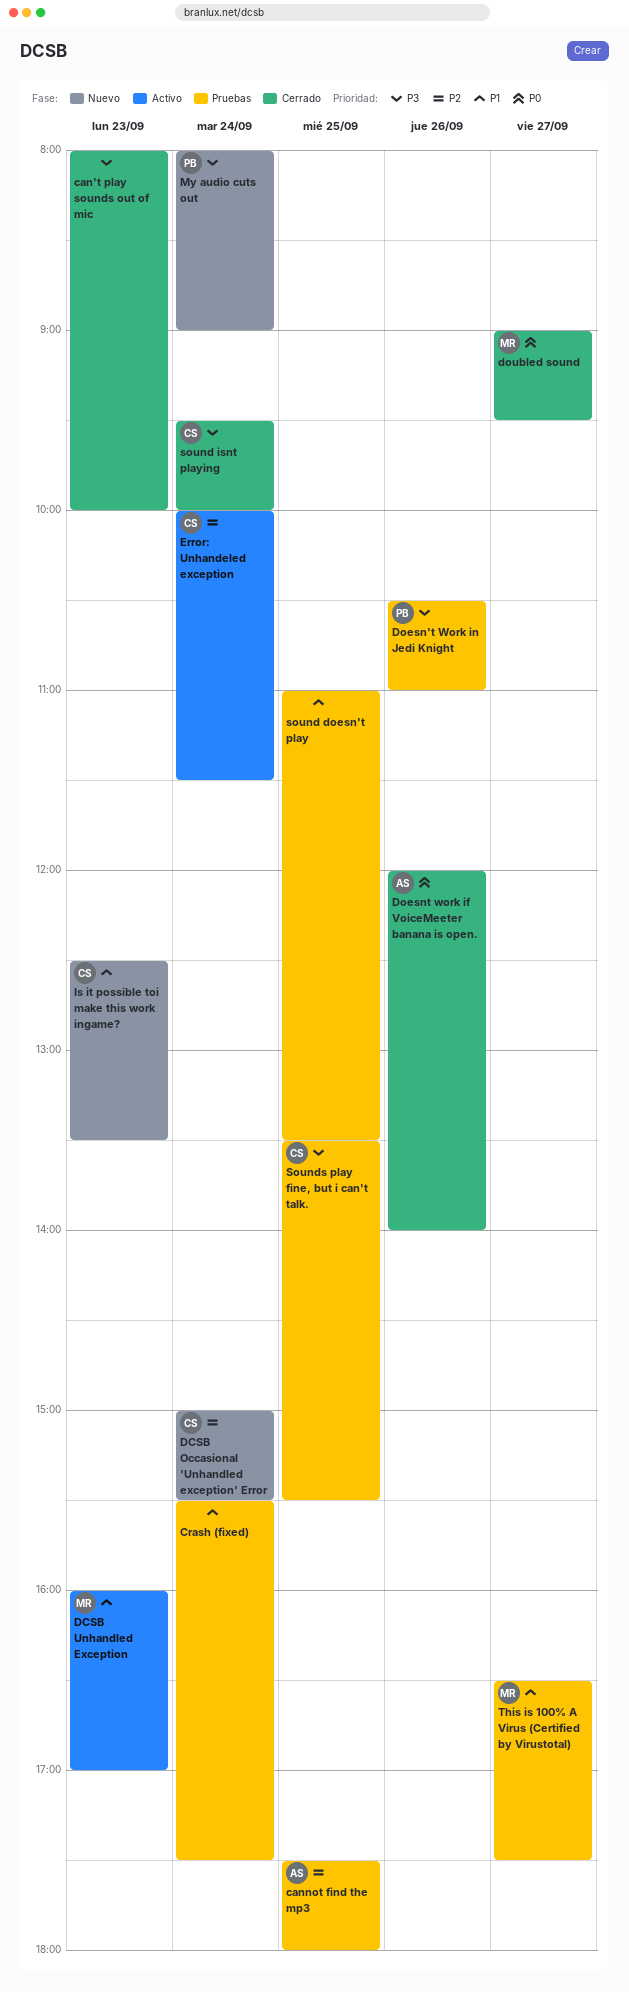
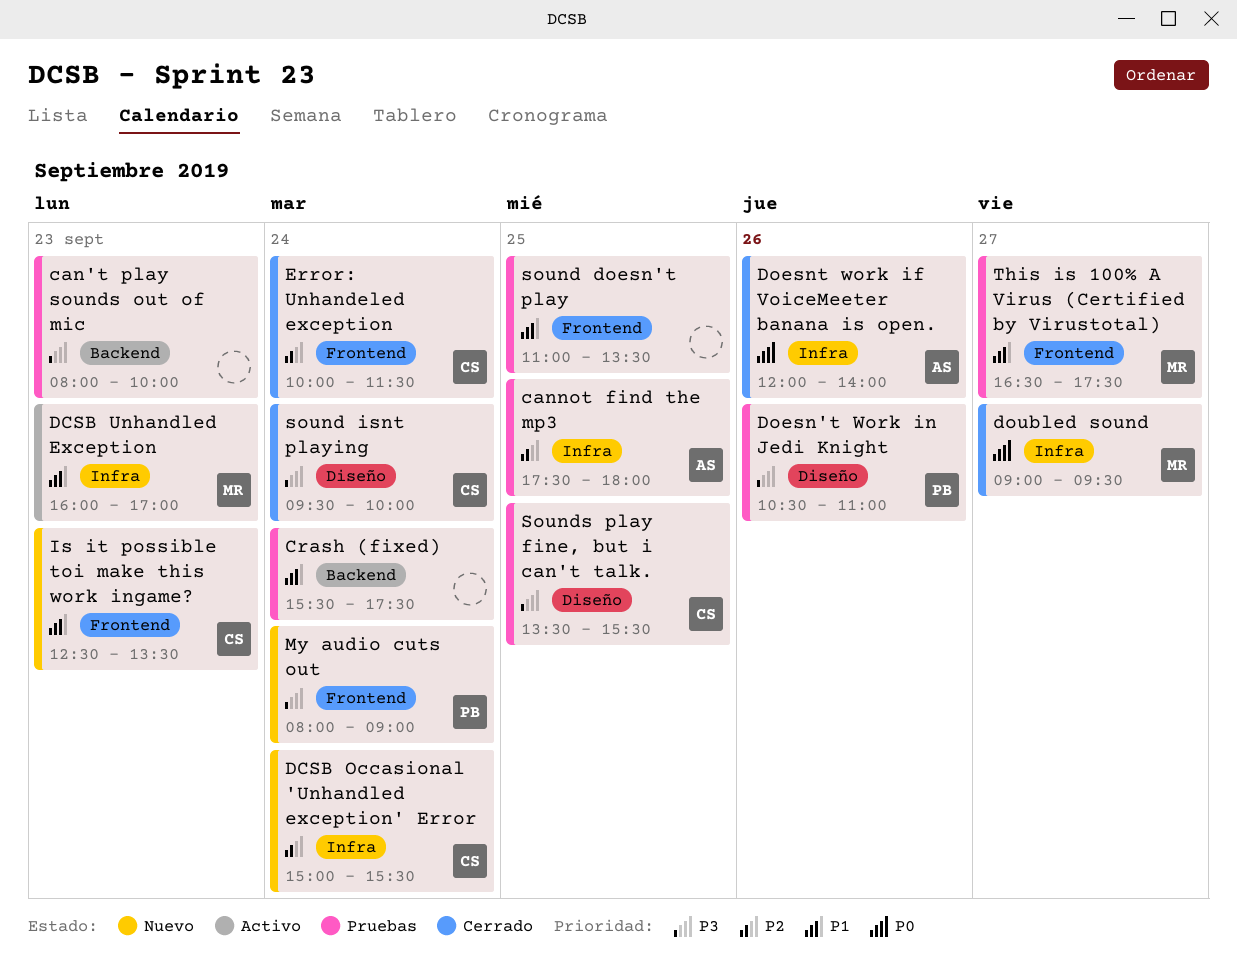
can't play sounds out of mic, status: Cerrado -> Pruebas
Error: Unhandeled exception, status: Activo -> Cerrado

